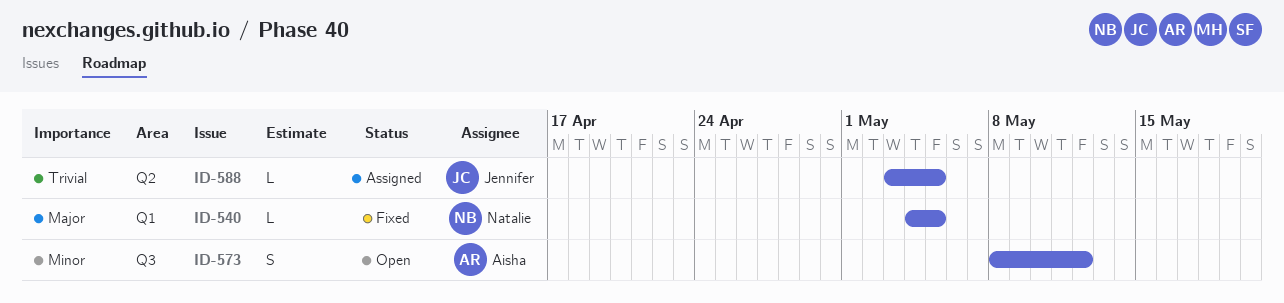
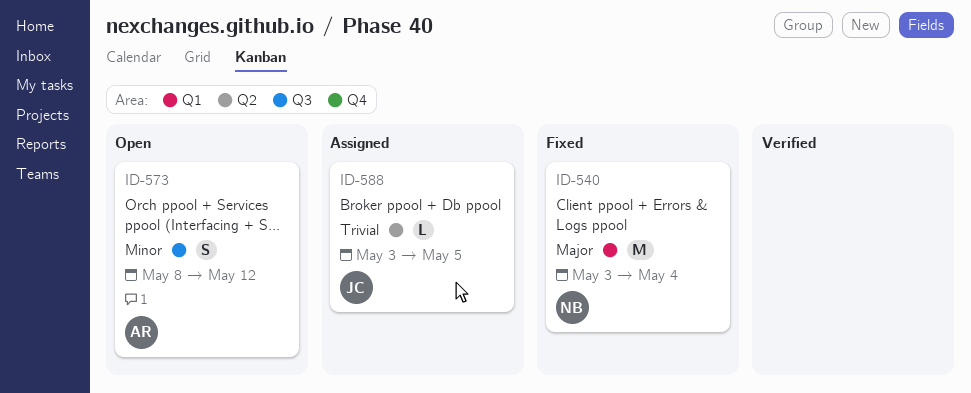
ID-540, estimate: L -> M
ID-540, start: May 4 -> May 3
ID-540, due: May 5 -> May 4

